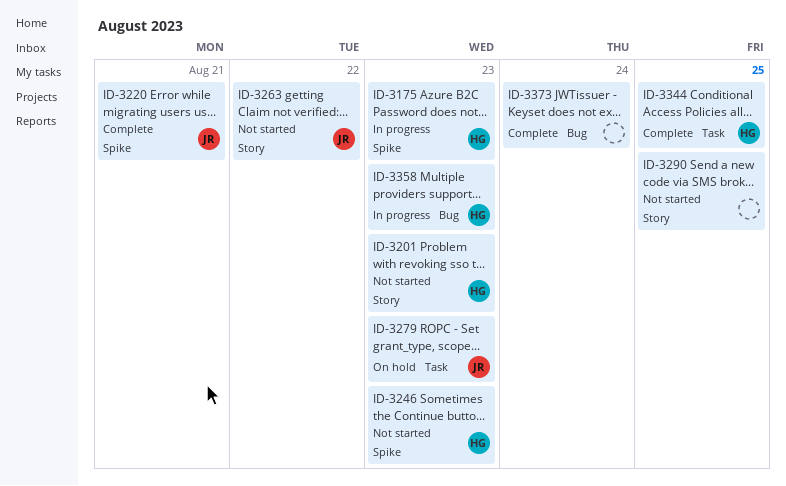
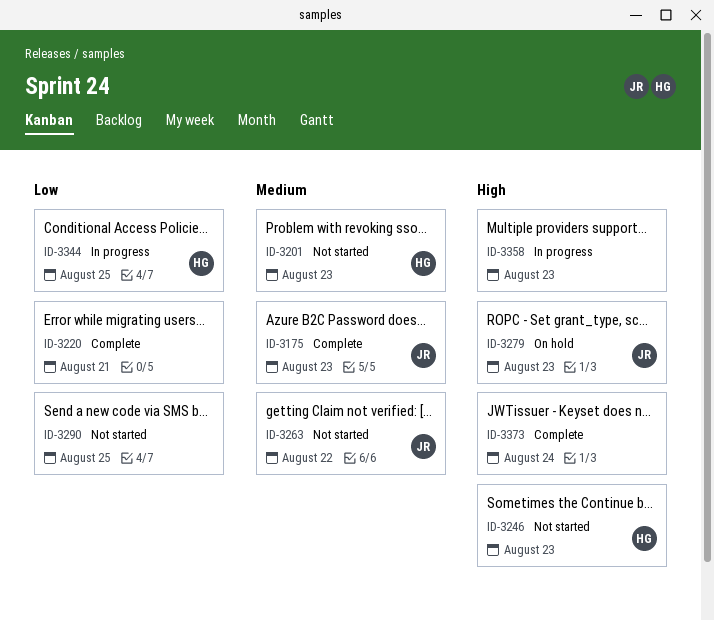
ID-3175, status: In progress -> Complete
ID-3175, owner: HG -> JR
ID-3220, owner: JR -> none
ID-3344, status: Complete -> In progress
ID-3358, owner: HG -> none

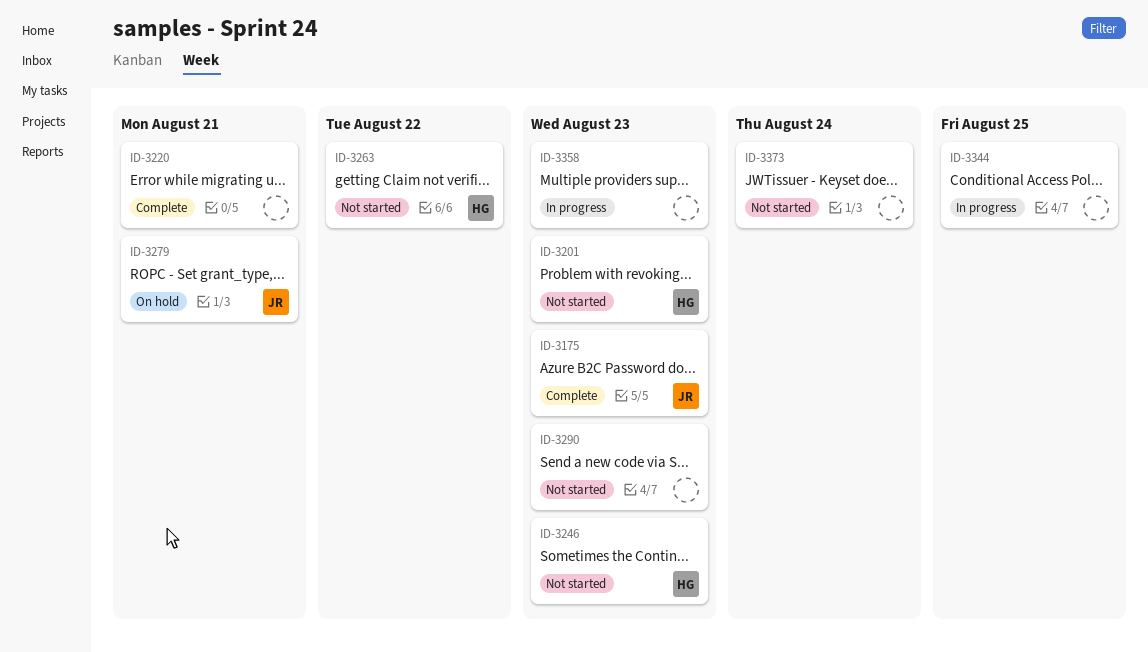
ID-3263, owner: JR -> HG
ID-3279, due: Aug 23 -> Aug 21
ID-3290, due: Aug 25 -> Aug 23
ID-3344, owner: HG -> none
ID-3373, status: Complete -> Not started

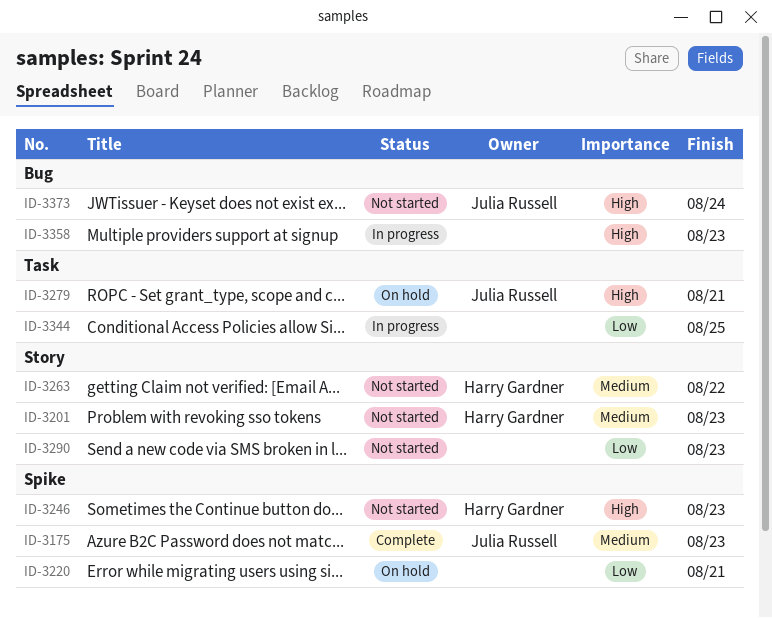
ID-3220, status: Complete -> On hold
ID-3373, owner: none -> Julia Russell

